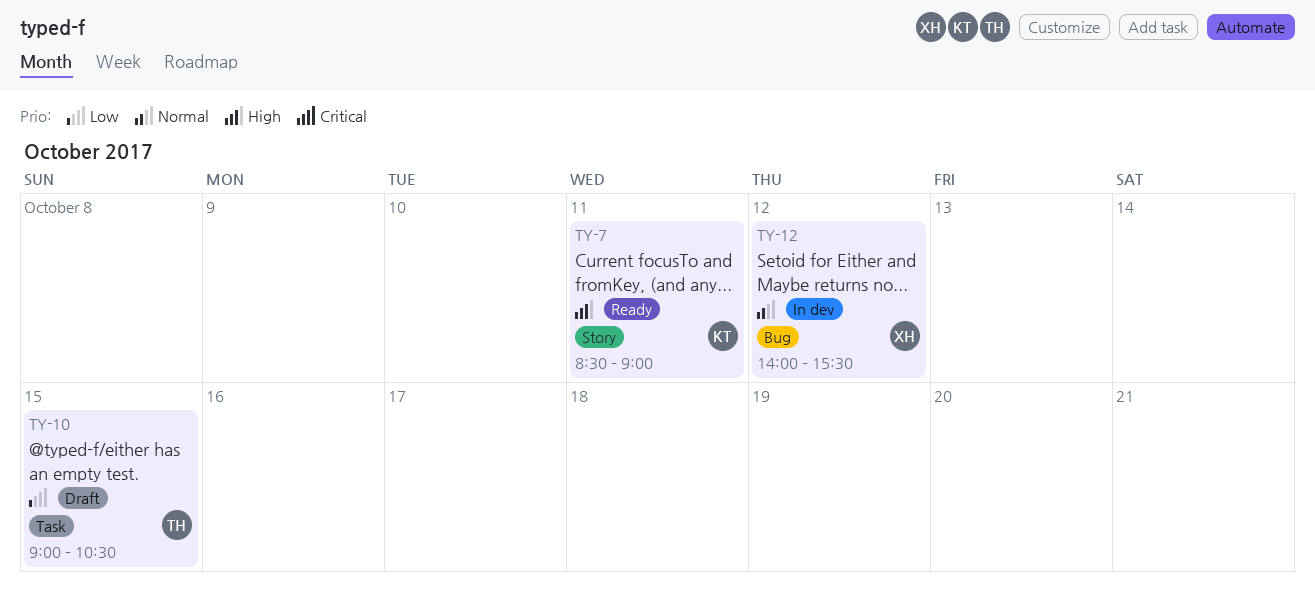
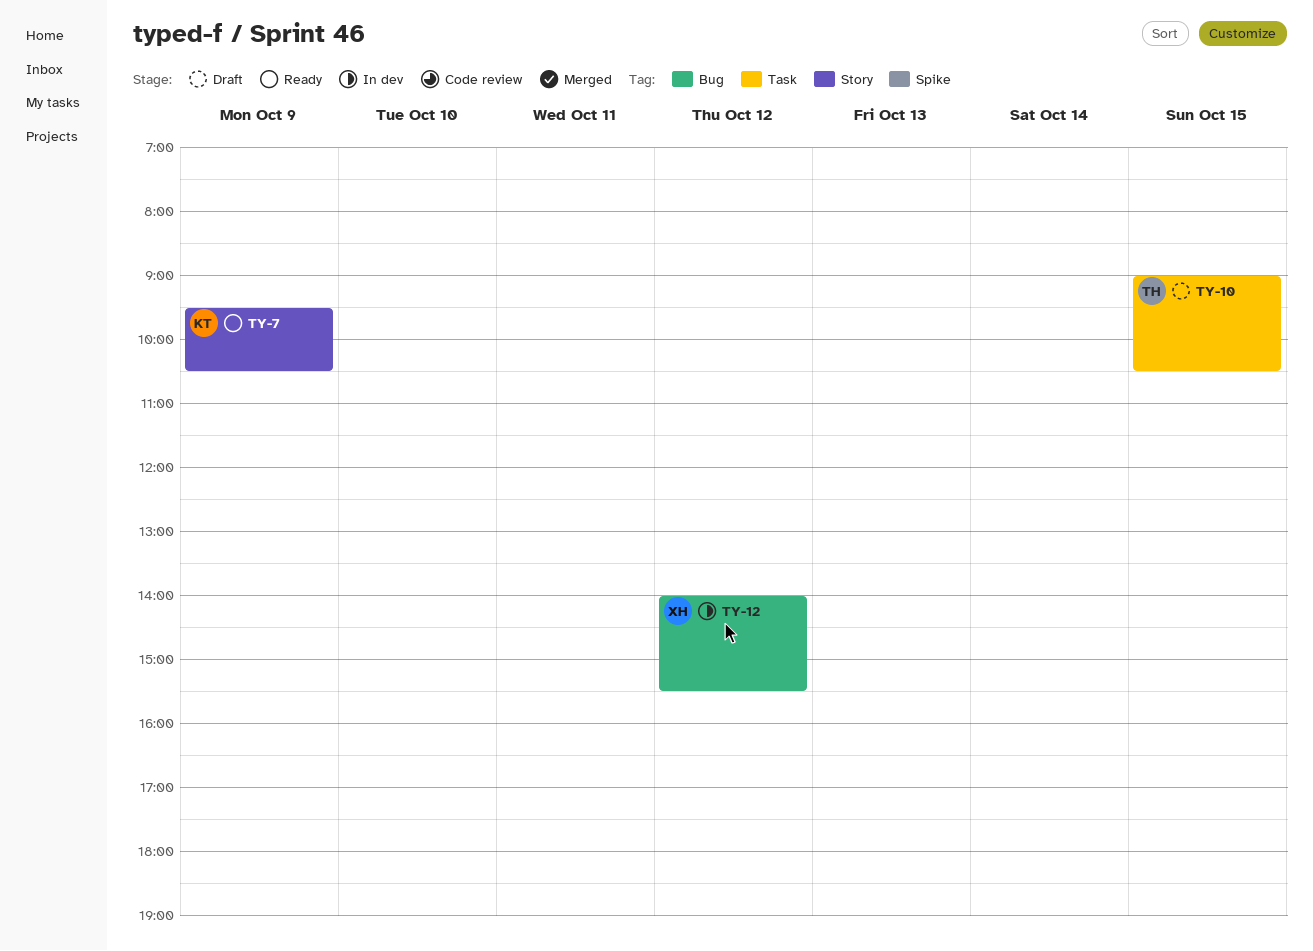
TY-7, day: Oct 11 -> Oct 9
TY-7, begins: 08:30 -> 09:30
TY-7, ends: 09:00 -> 10:30

